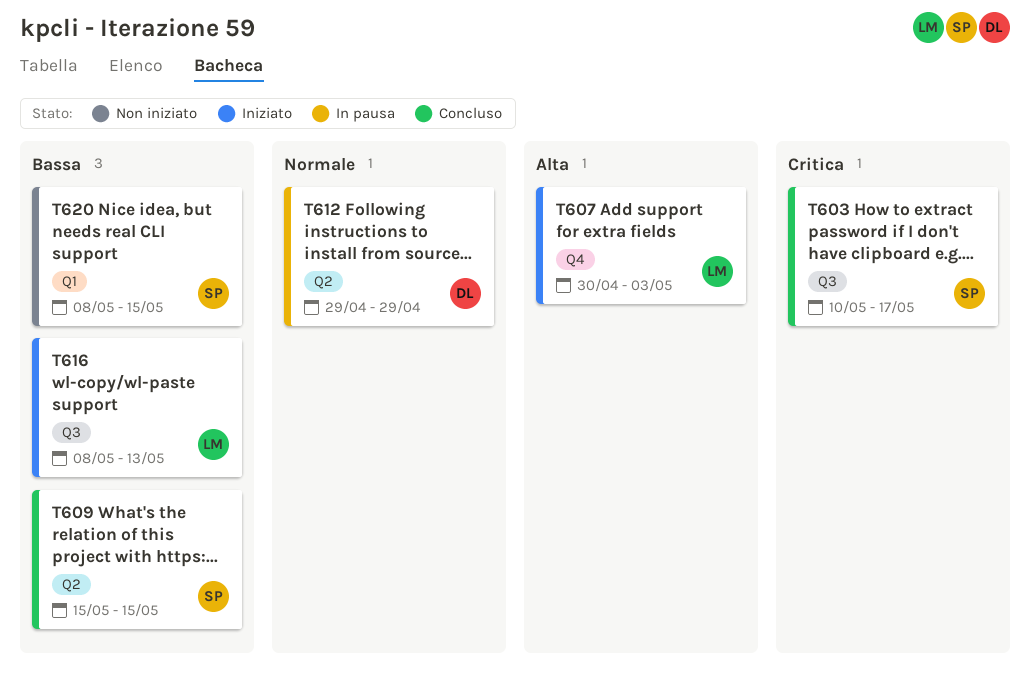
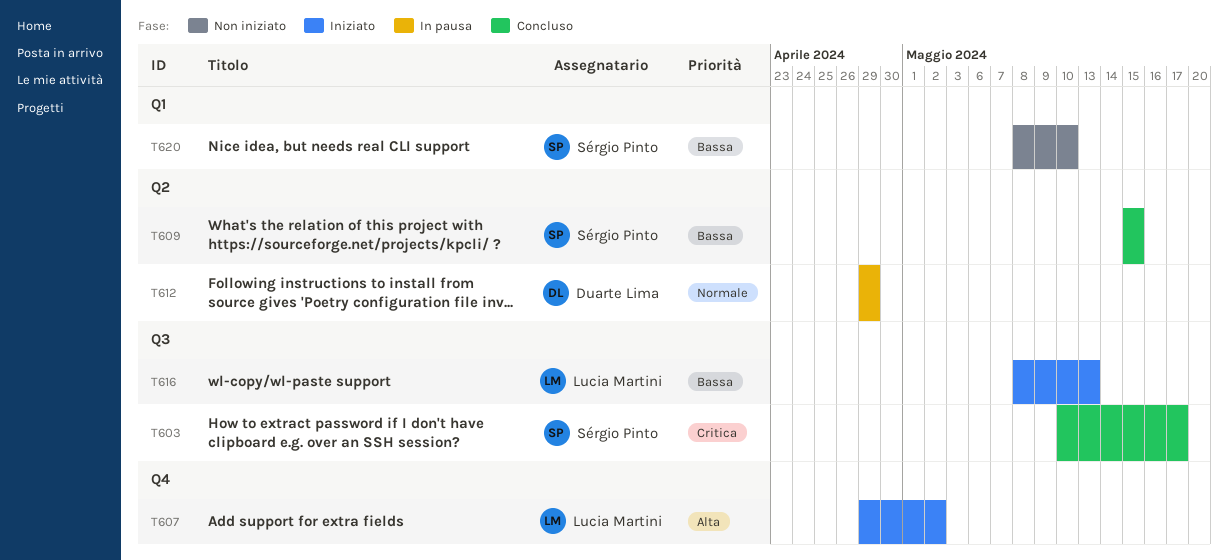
T607, start: Apr 30 -> Apr 29
T607, due: May 3 -> May 2
T620, due: May 15 -> May 10

